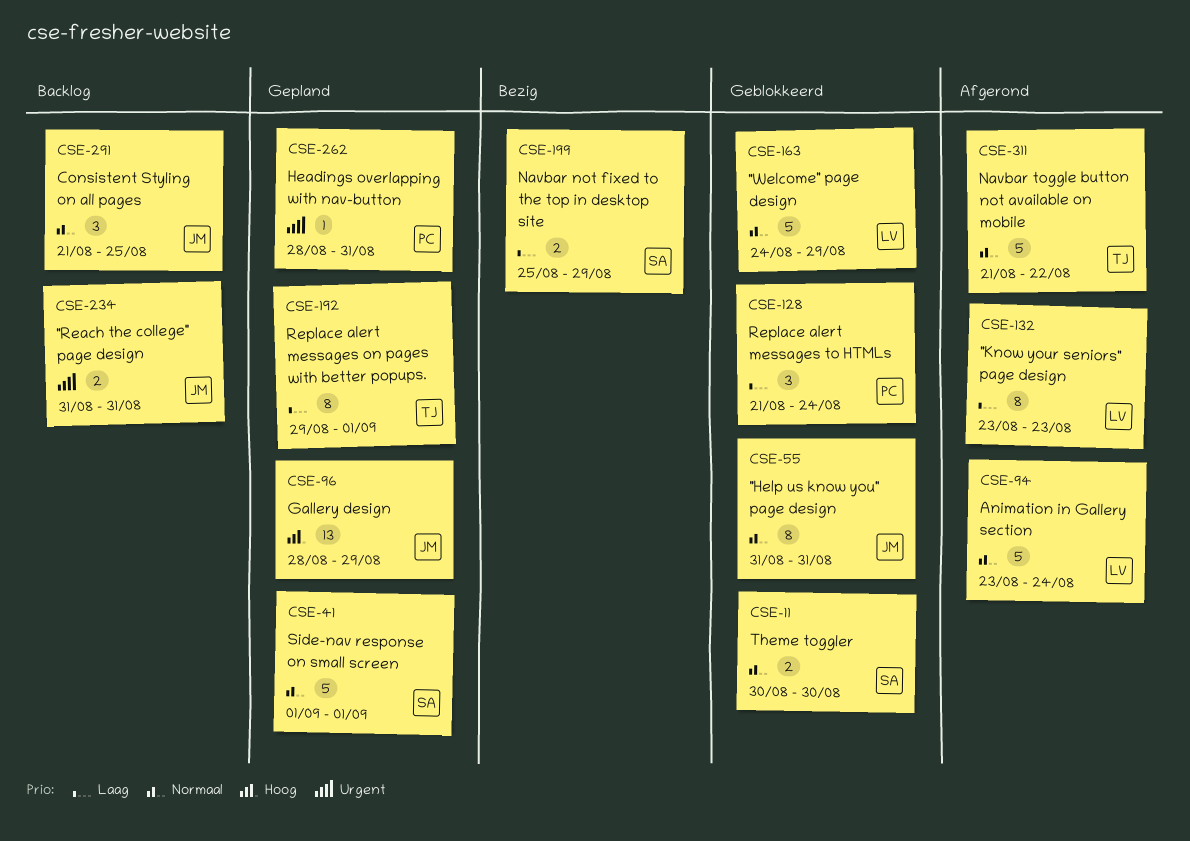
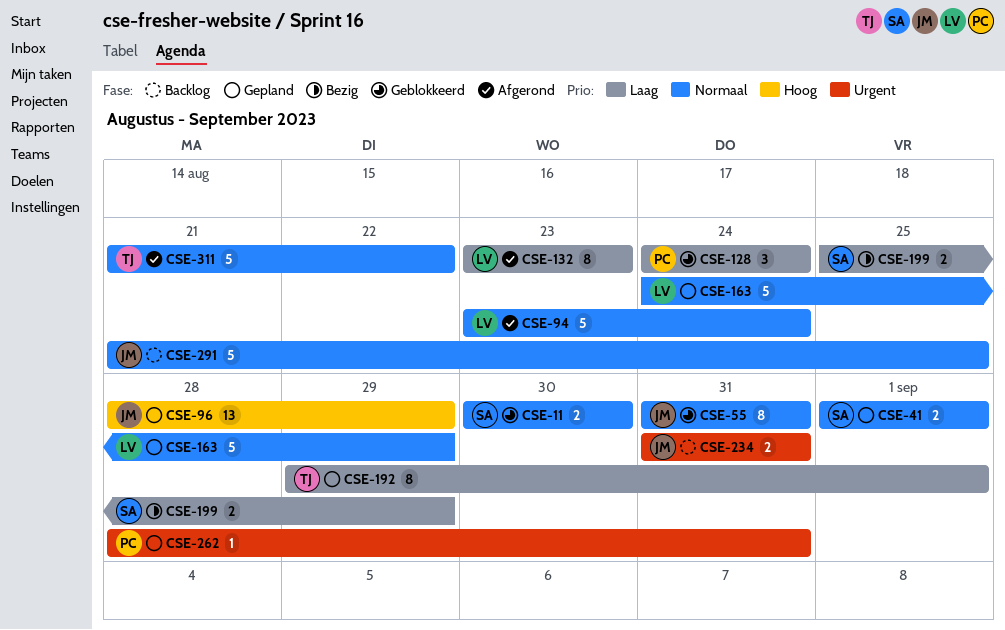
CSE-41, estimate: 5 -> 2
CSE-128, start: Aug 21 -> Aug 24
CSE-163, status: Geblokkeerd -> Gepland
CSE-291, estimate: 3 -> 5

